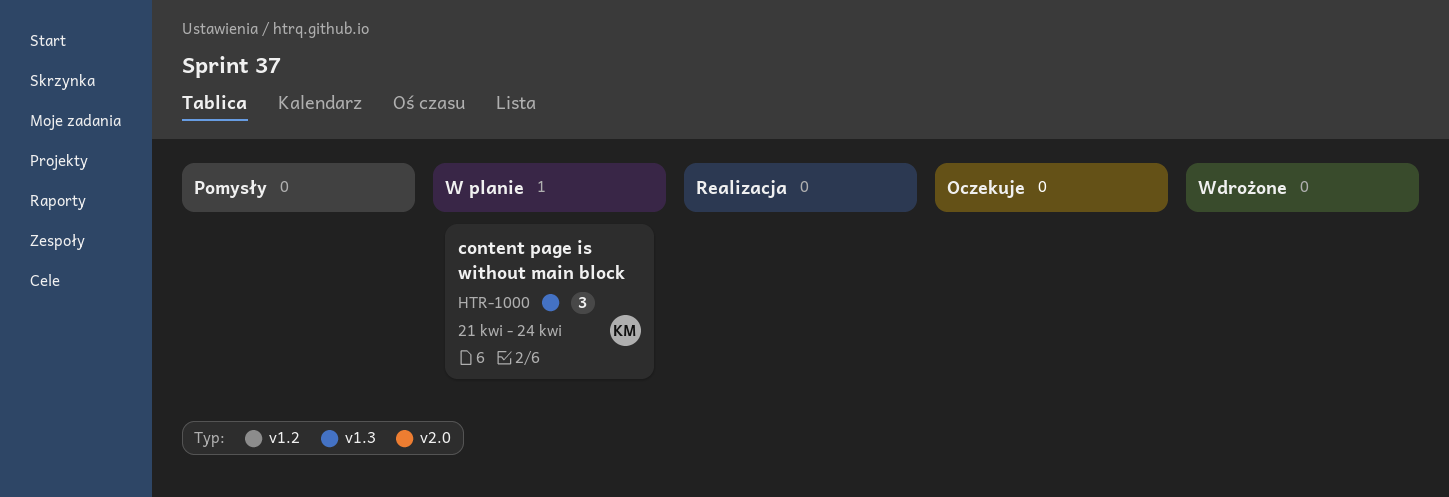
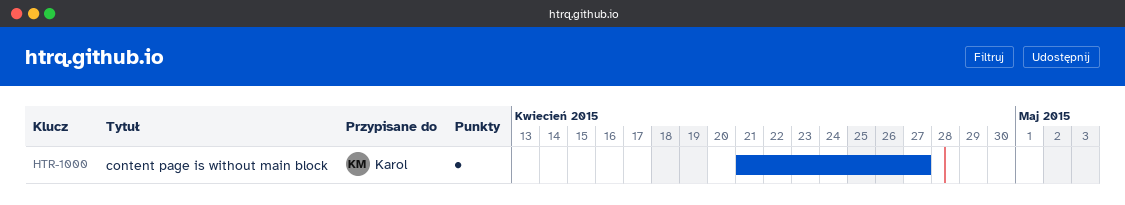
HTR-1000, estimate: 3 -> 1
HTR-1000, due: Apr 24 -> Apr 27

